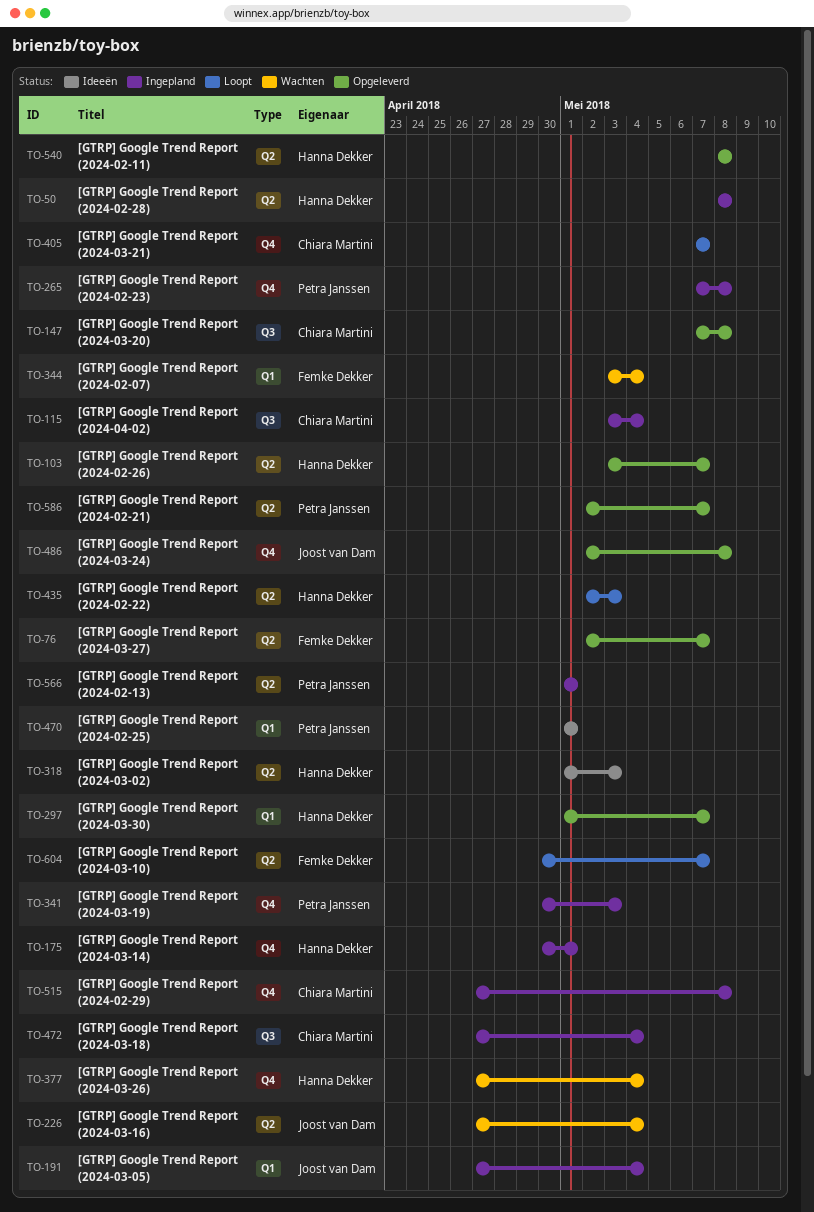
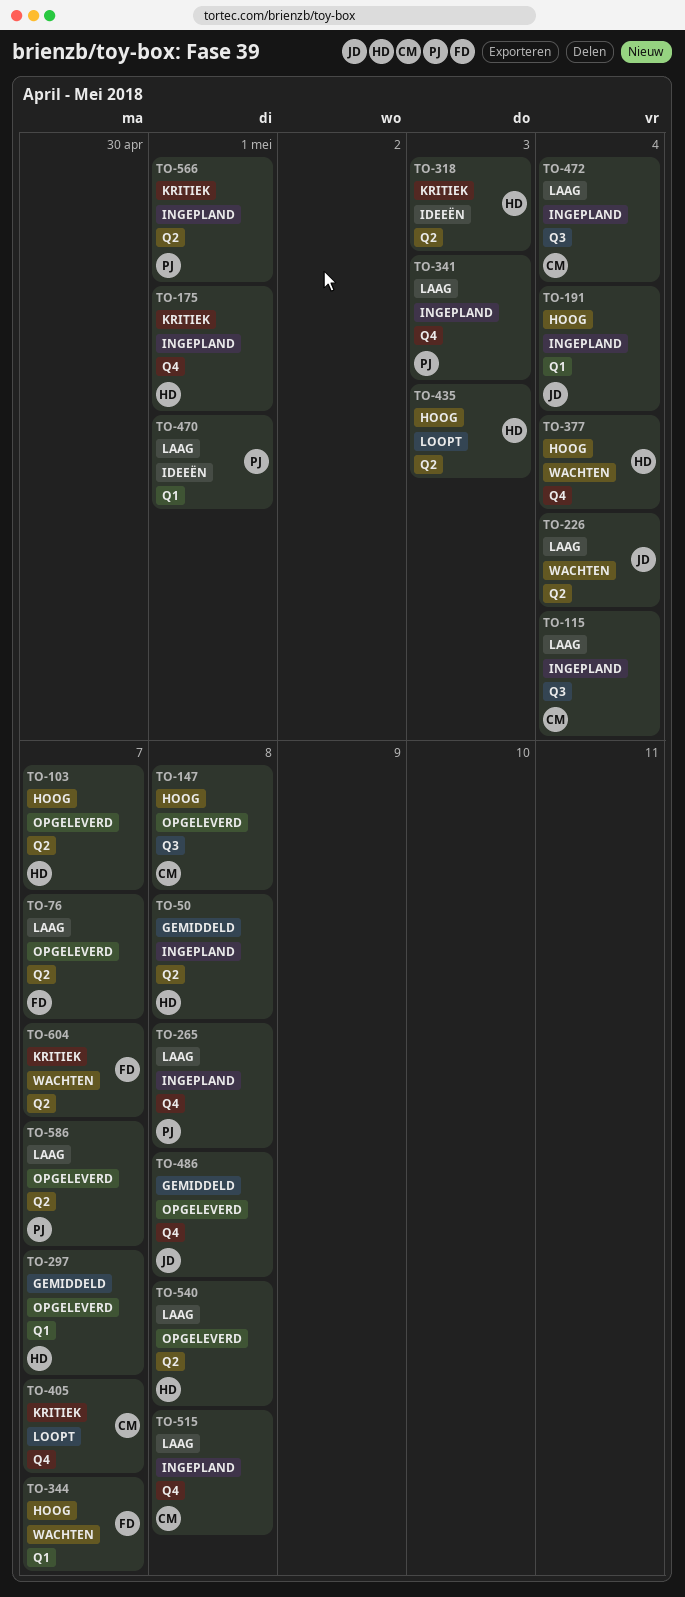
TO-344, due: May 4 -> May 7
TO-604, status: Loopt -> Wachten

